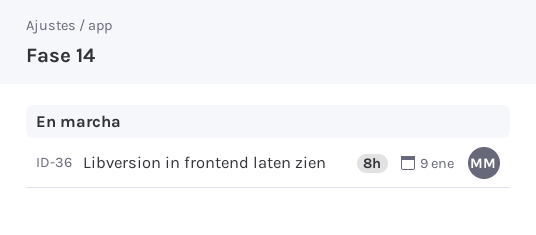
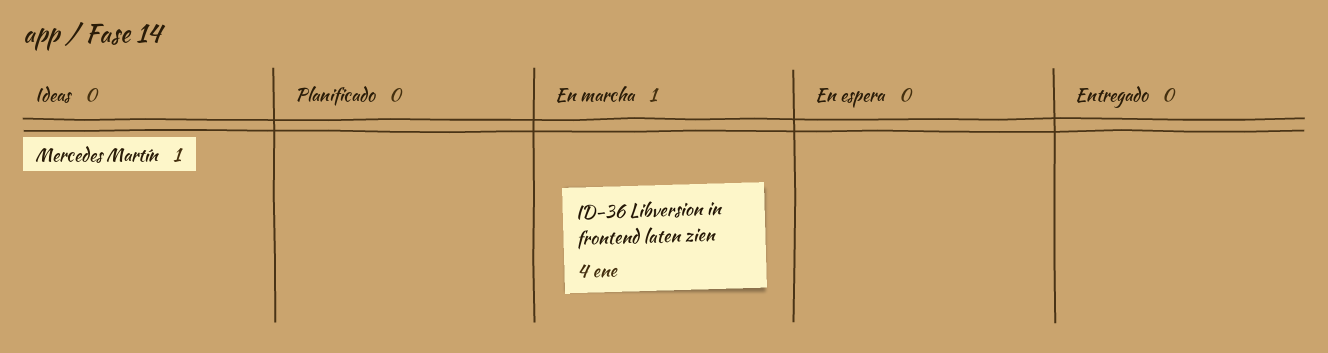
ID-36, due: Jan 9 -> Jan 4

